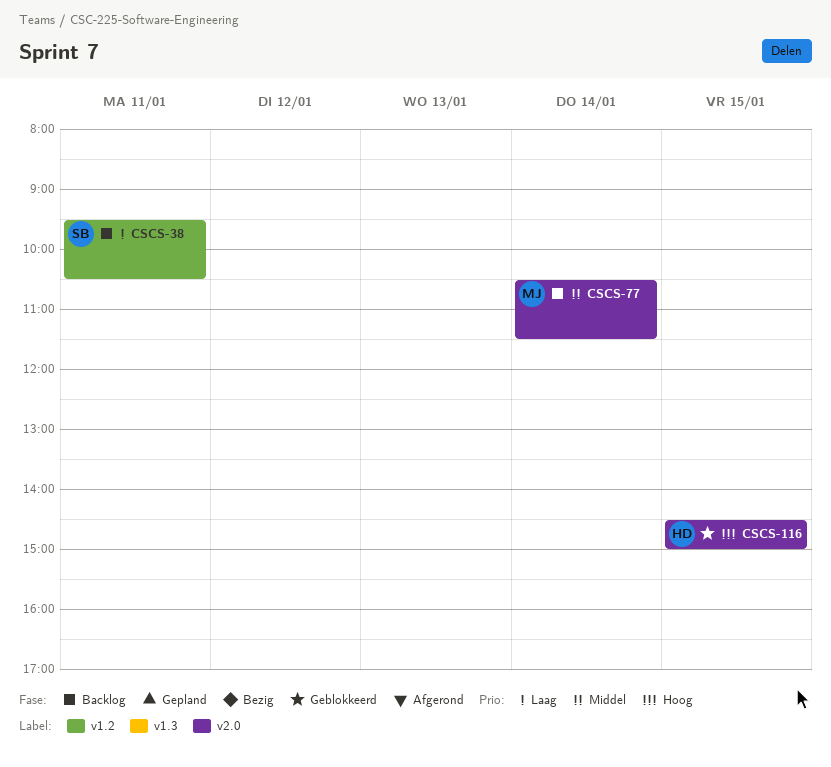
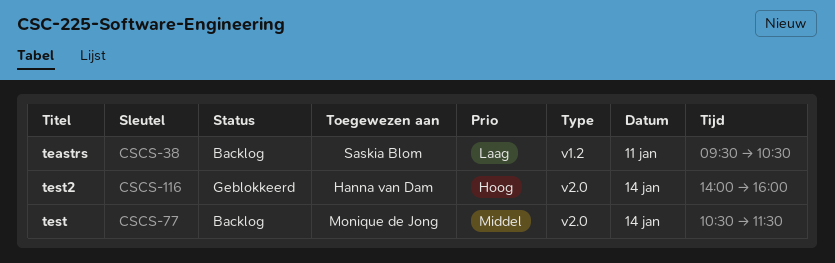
CSCS-116, day: Jan 15 -> Jan 14
CSCS-116, begins: 14:30 -> 14:00
CSCS-116, ends: 15:00 -> 16:00

